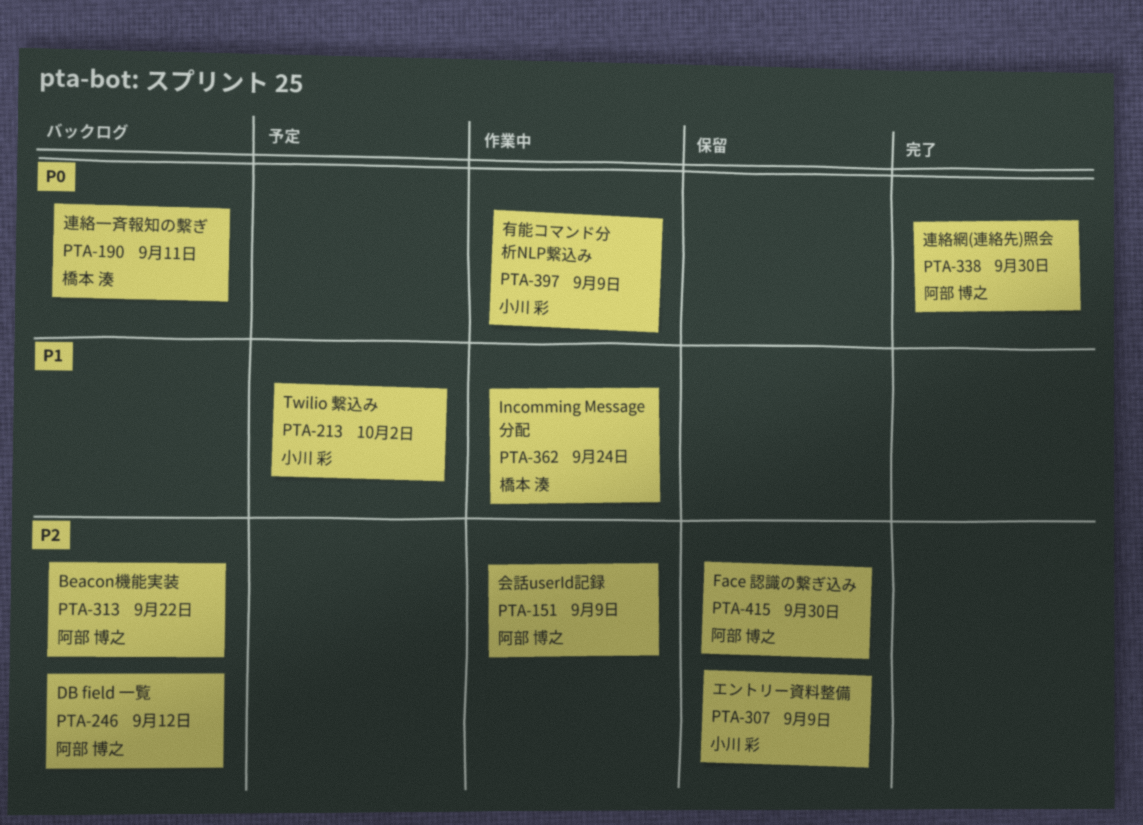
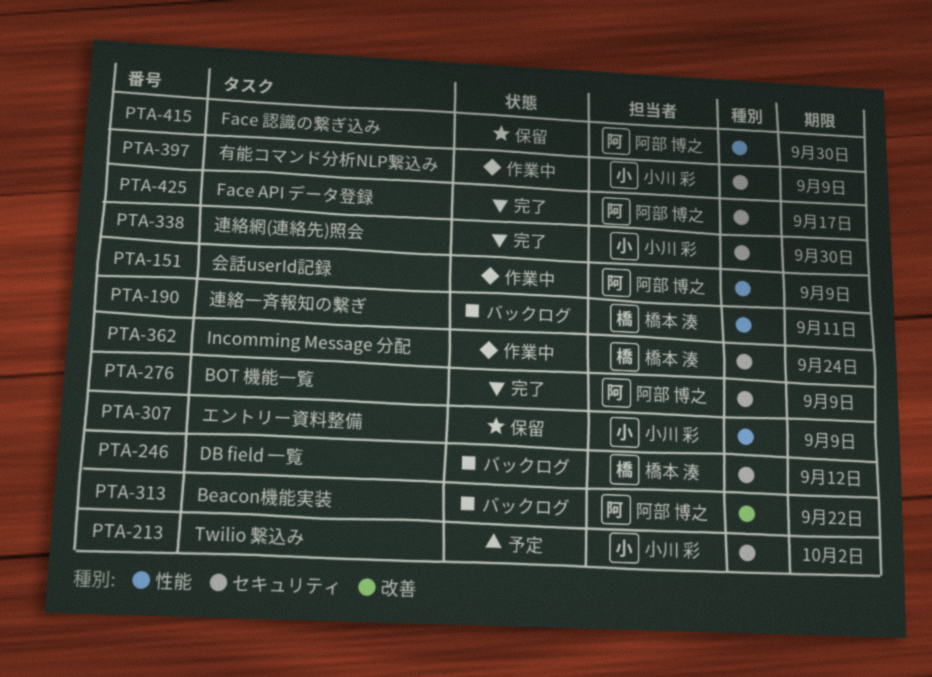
PTA-246, owner: 阿部 博之 -> 橋本 湊
PTA-276: none -> present
PTA-338, owner: 阿部 博之 -> 小川 彩
PTA-425: none -> present

